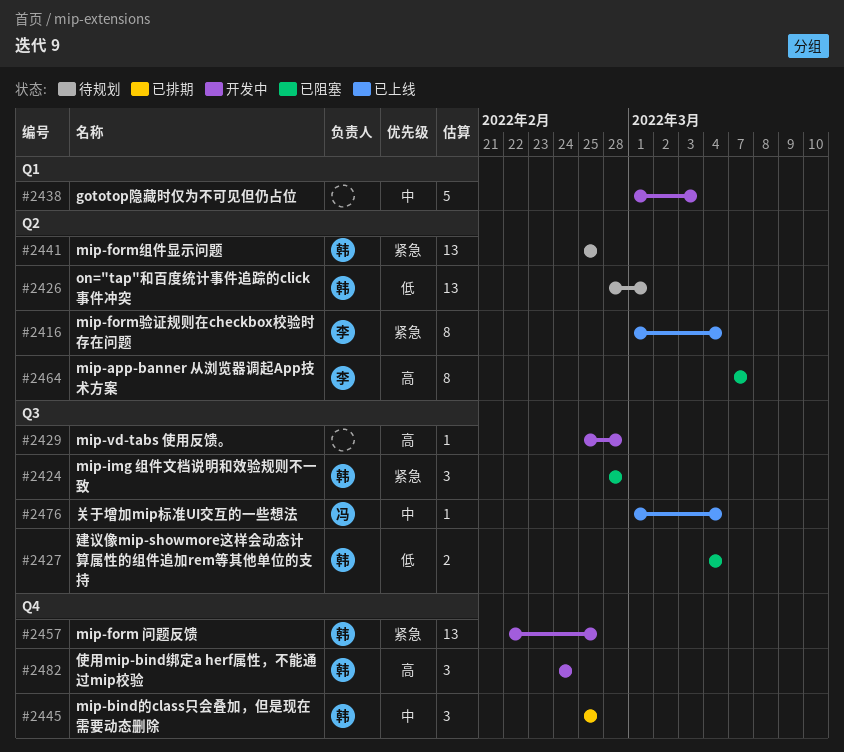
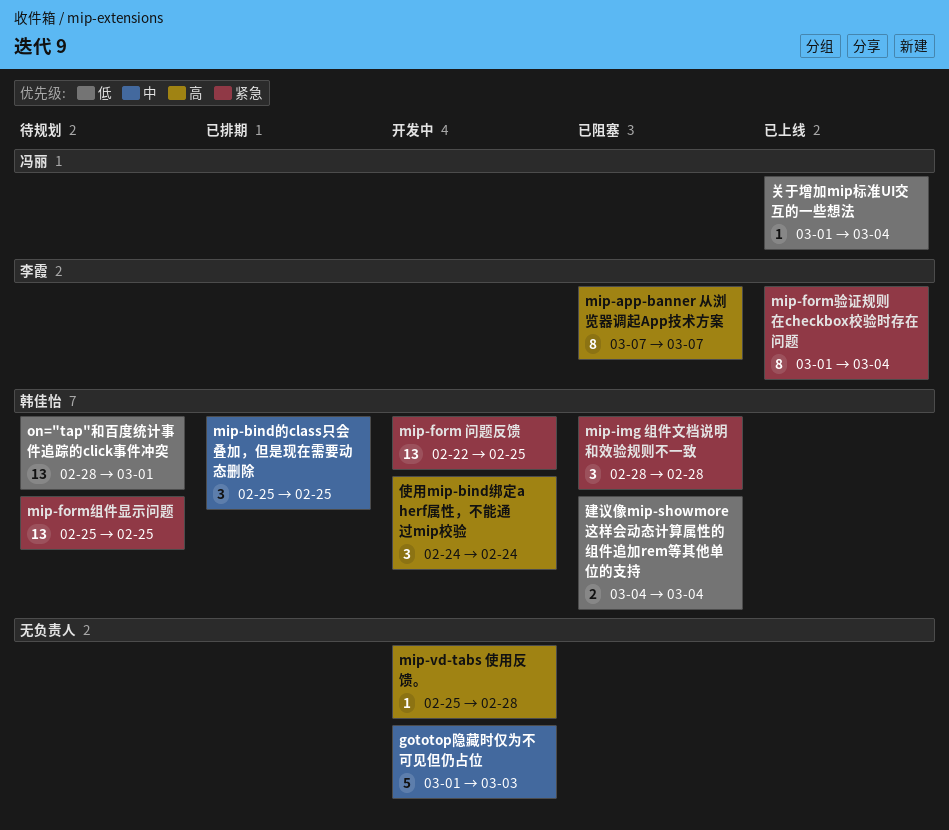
关于增加mip标准UI交互的一些想法, priority: 中 -> 低

